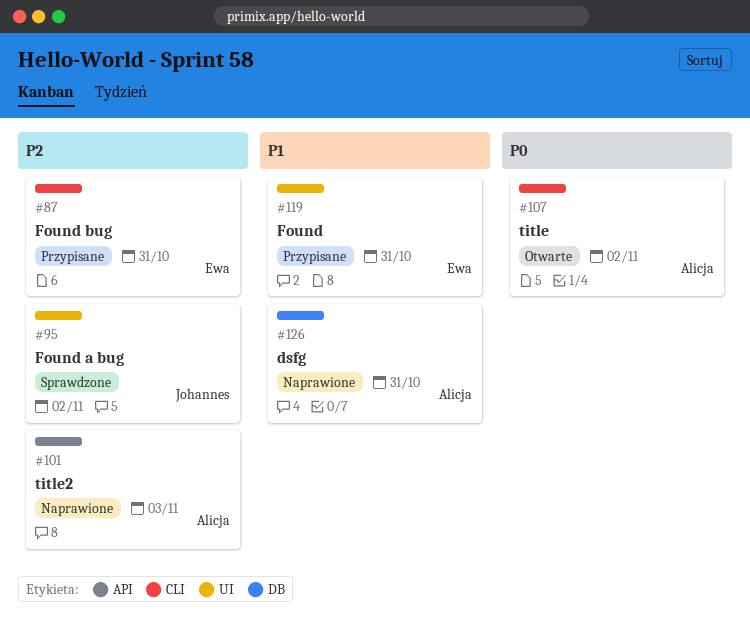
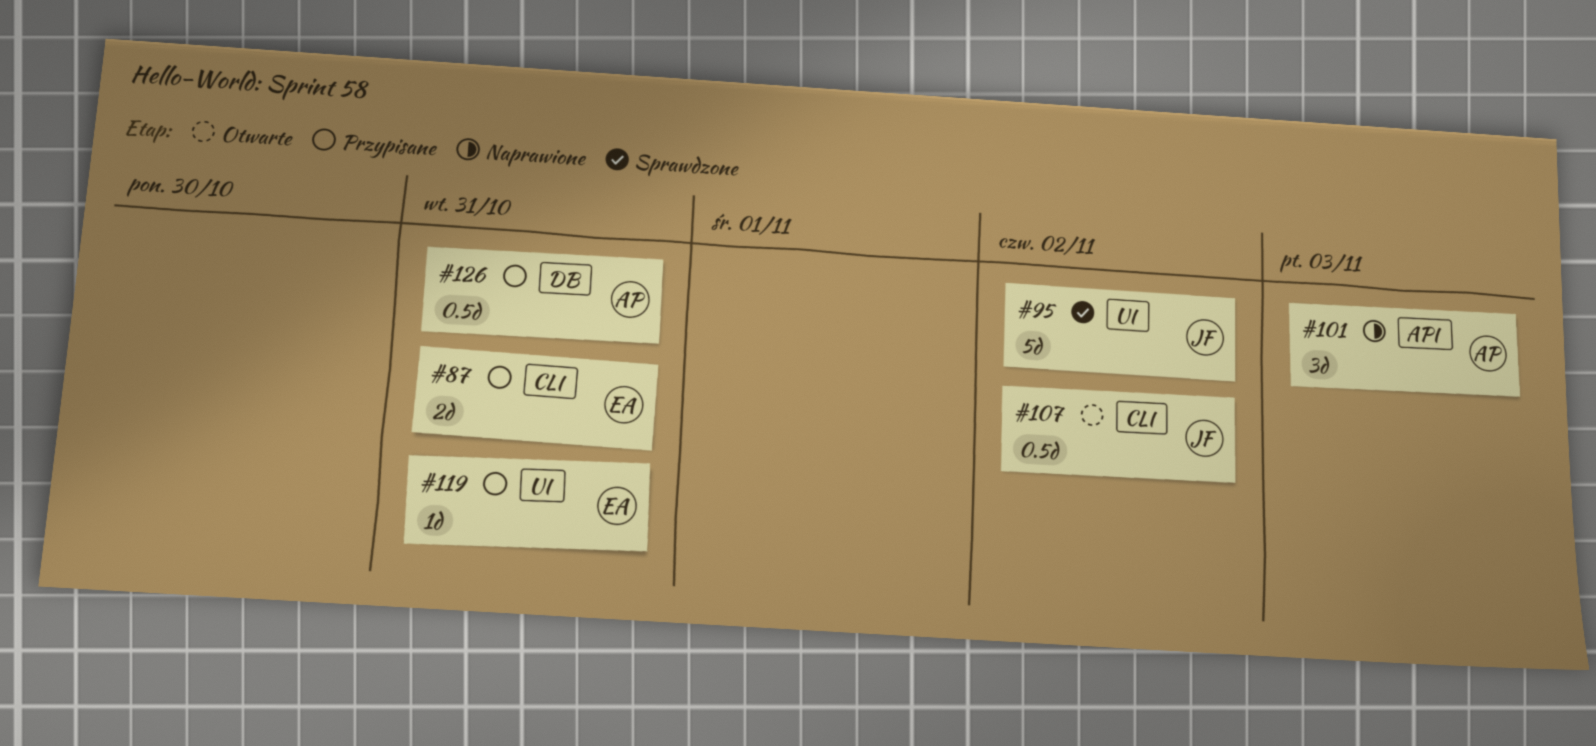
#107, owner: Alicja -> Johannes
#126, status: Naprawione -> Przypisane

